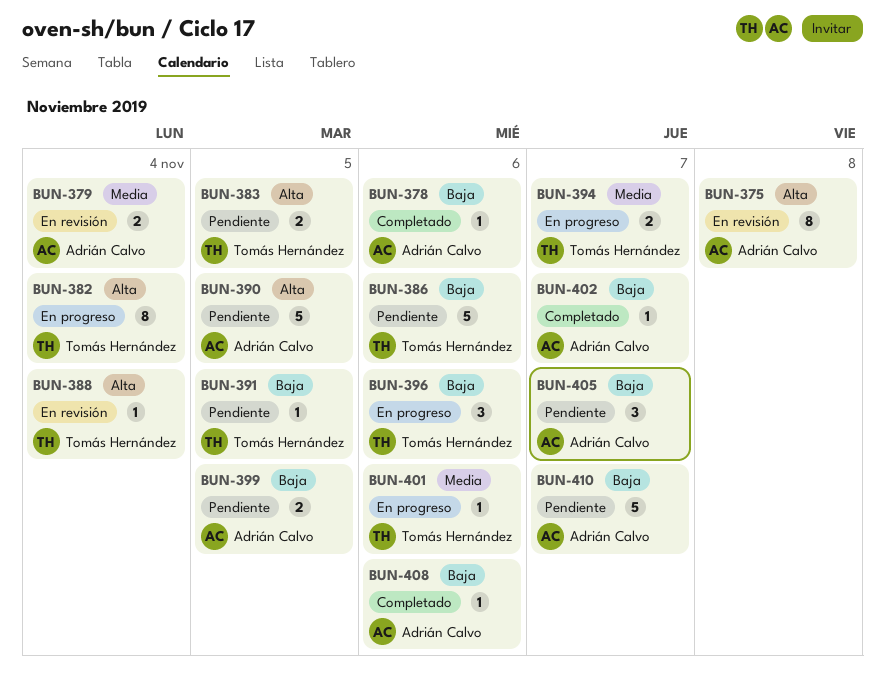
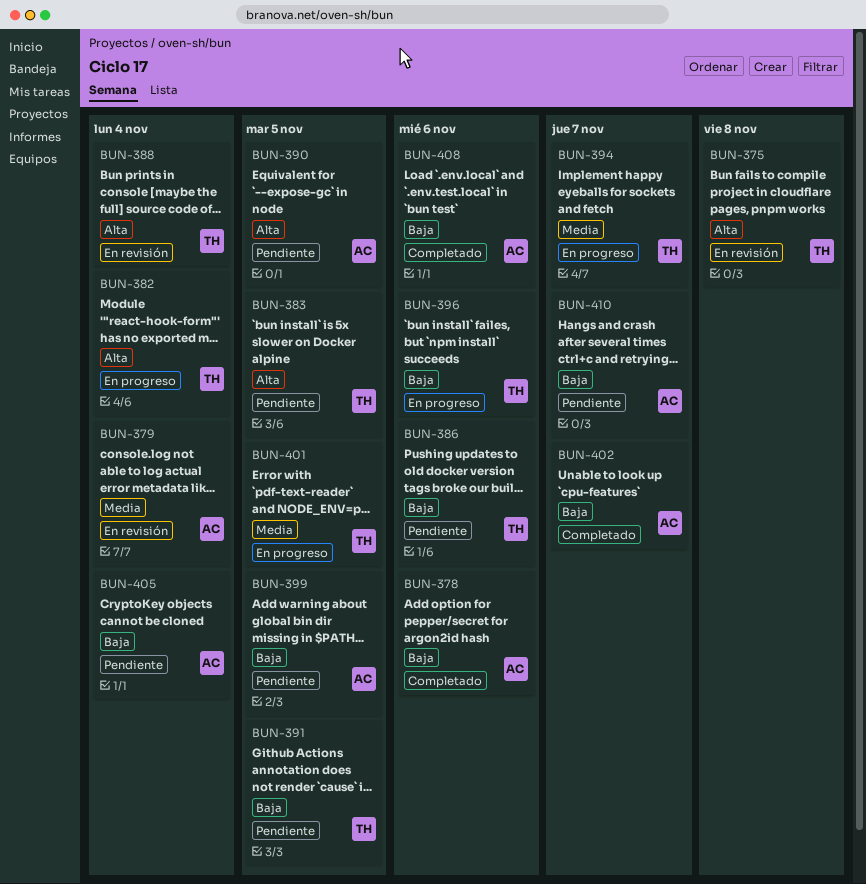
BUN-375, owner: Adrián Calvo -> Tomás Hernández
BUN-401, due: Nov 6 -> Nov 5
BUN-405, due: Nov 7 -> Nov 4

